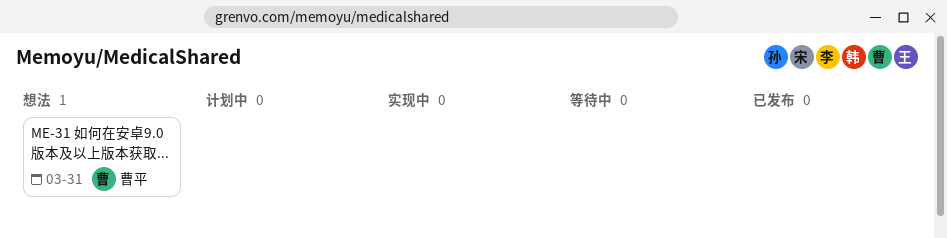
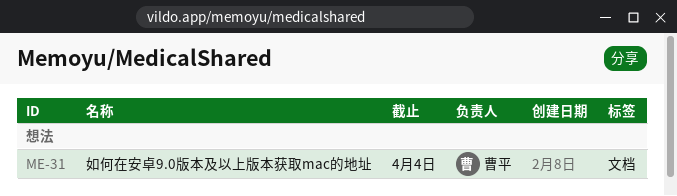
ME-31, due: Mar 31 -> Apr 4

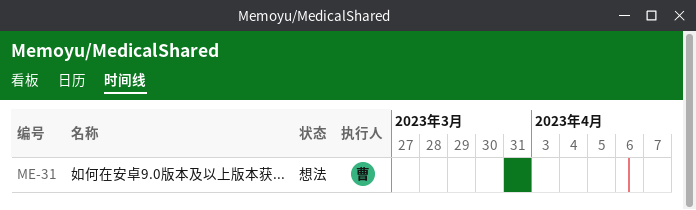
ME-31, due: Apr 4 -> Mar 31

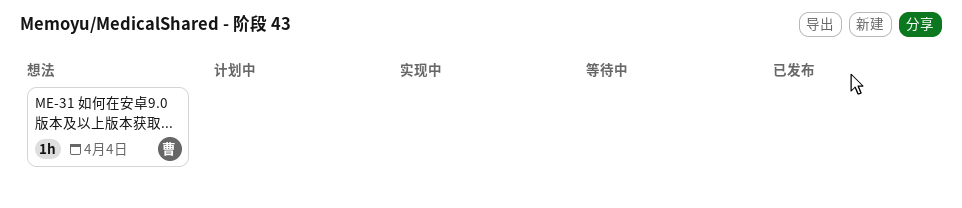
ME-31, due: Mar 31 -> Apr 4

